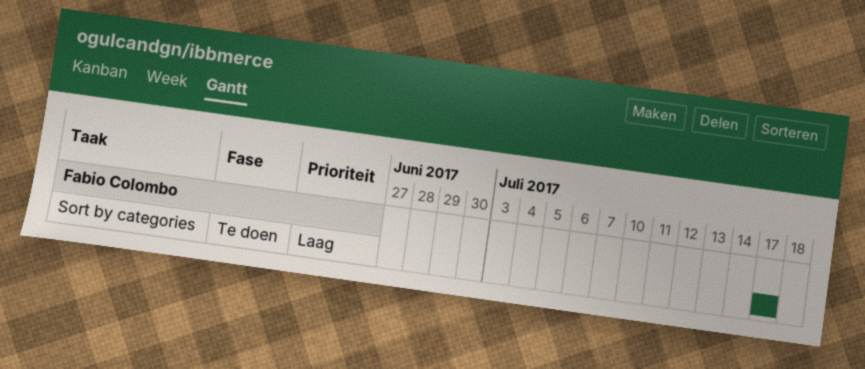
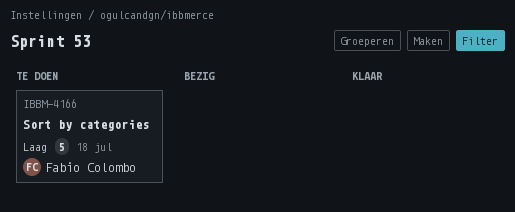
Sort by categories, due: Jul 17 -> Jul 18

